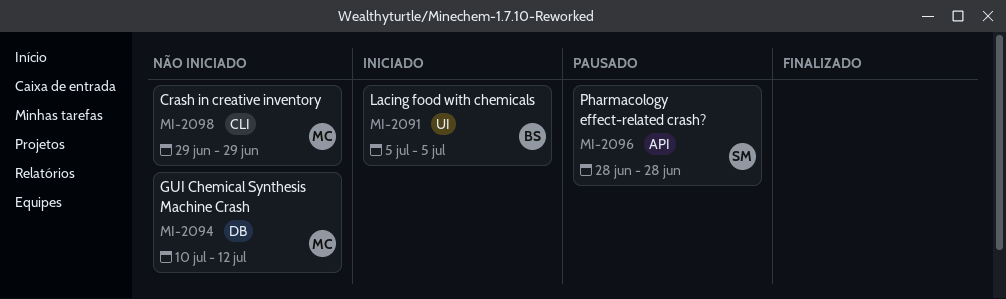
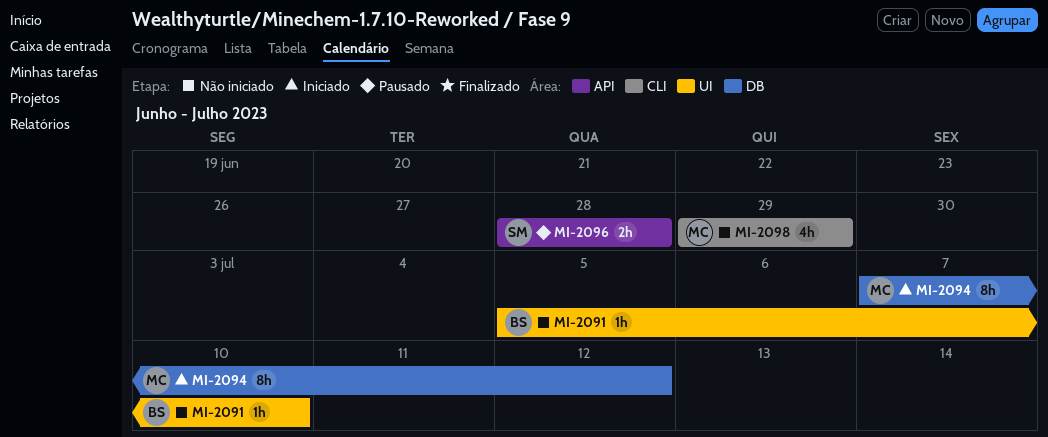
MI-2091, status: Iniciado -> Não iniciado
MI-2091, due: Jul 5 -> Jul 10
MI-2094, status: Não iniciado -> Iniciado
MI-2094, start: Jul 10 -> Jul 7

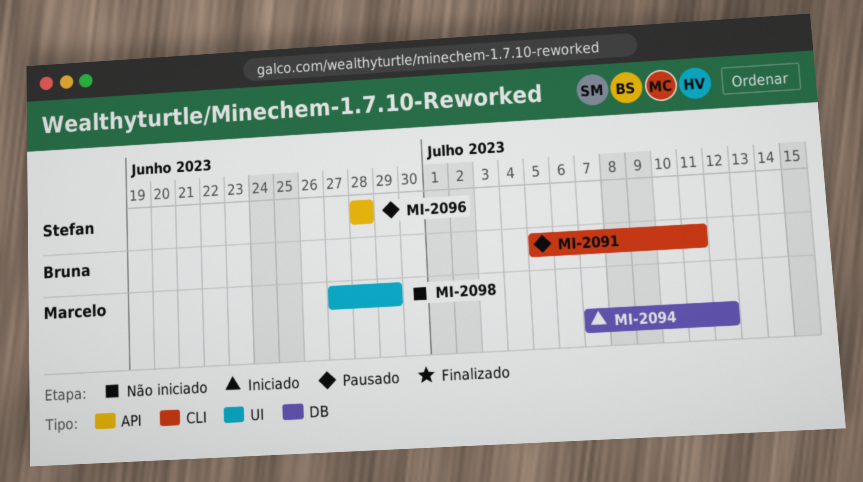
MI-2091, status: Não iniciado -> Pausado
MI-2091, label: UI -> CLI
MI-2091, due: Jul 10 -> Jul 11
MI-2098, label: CLI -> UI
MI-2098, start: Jun 29 -> Jun 27

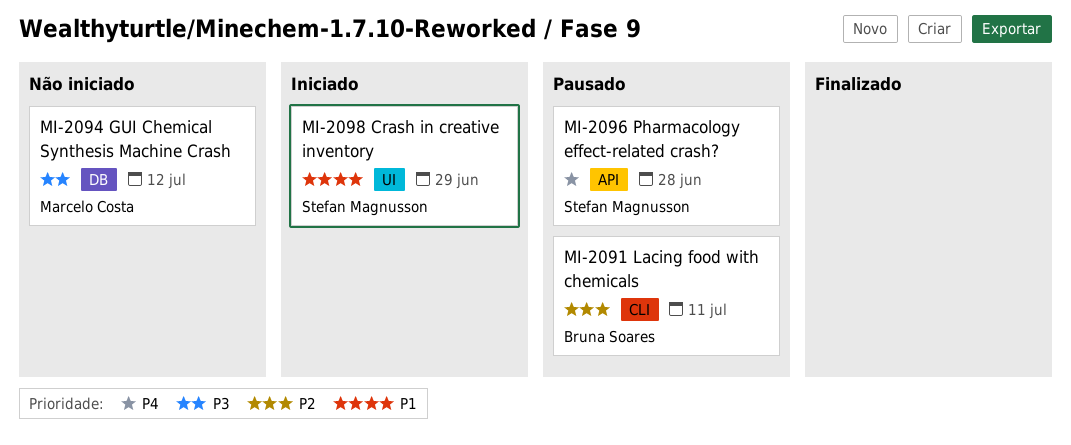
MI-2094, status: Iniciado -> Não iniciado
MI-2098, status: Não iniciado -> Iniciado
MI-2098, owner: Marcelo Costa -> Stefan Magnusson

